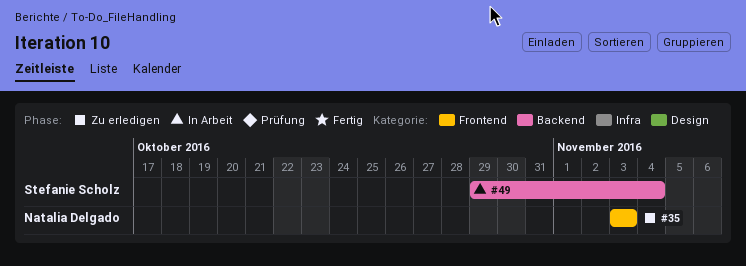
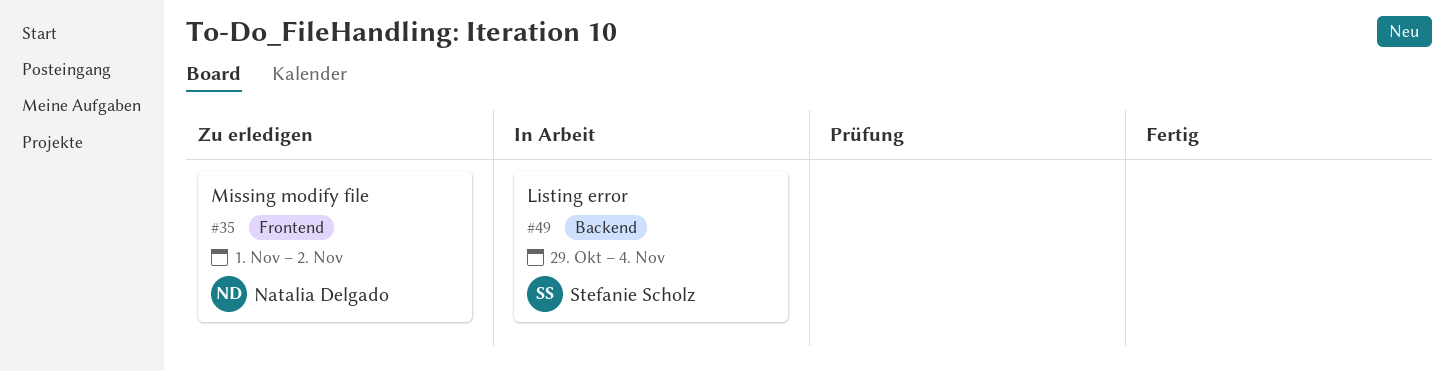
#35, start: Nov 3 -> Nov 1
#35, due: Nov 3 -> Nov 2

